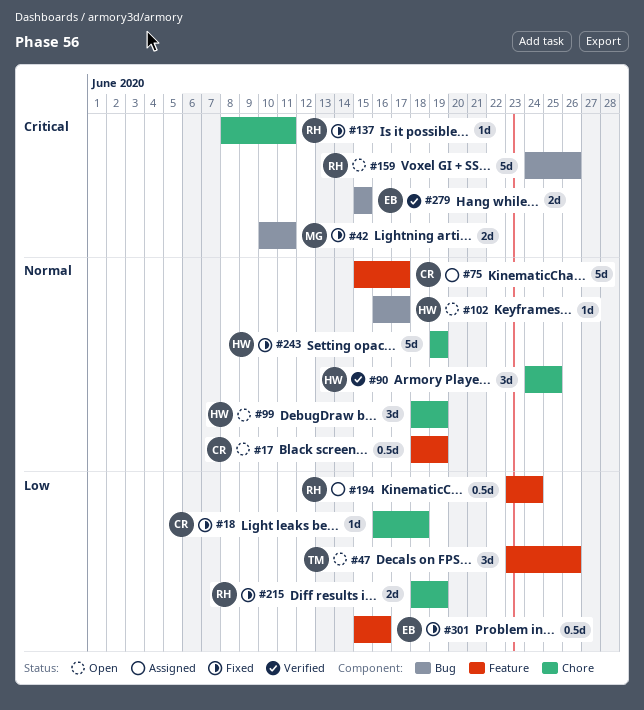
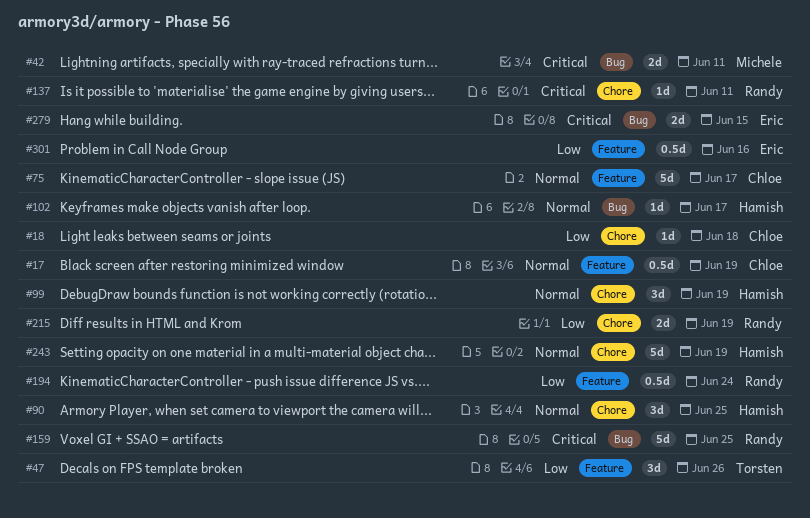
#159, due: Jun 26 -> Jun 25

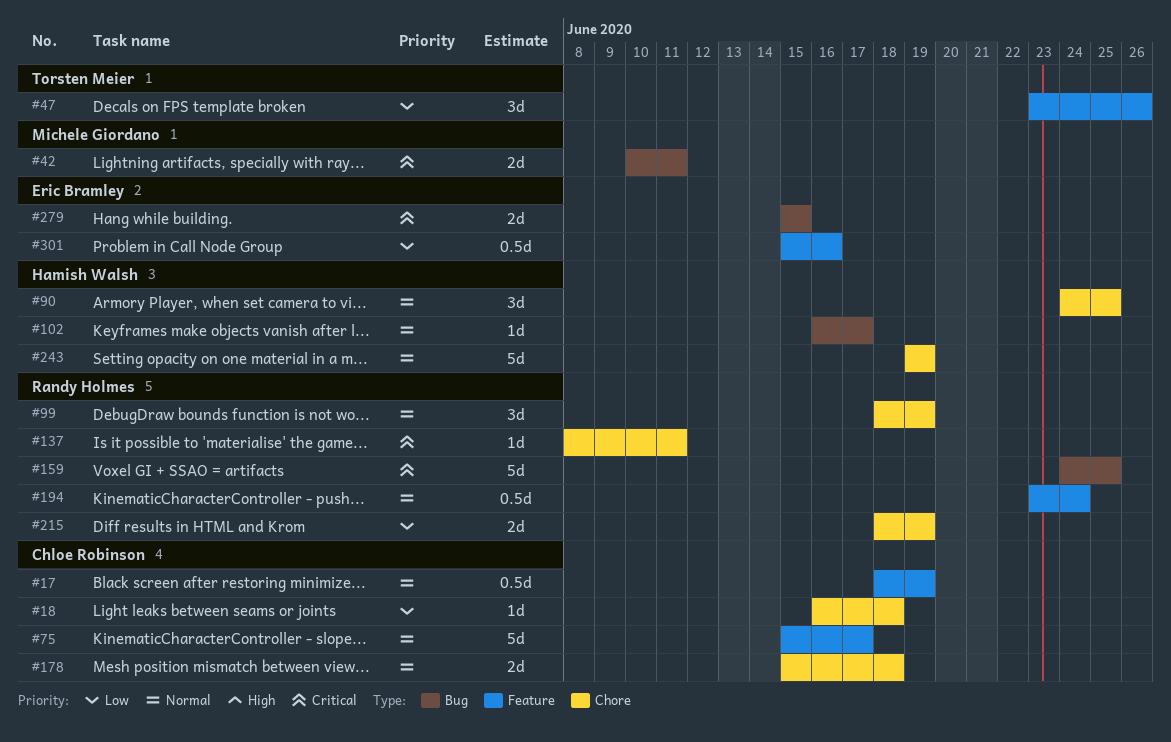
#99, owner: Hamish Walsh -> Randy Holmes
#178: none -> present
#194, priority: Low -> Normal

